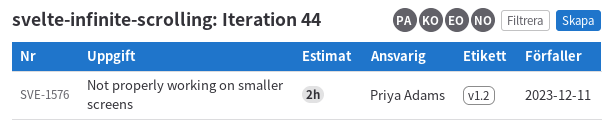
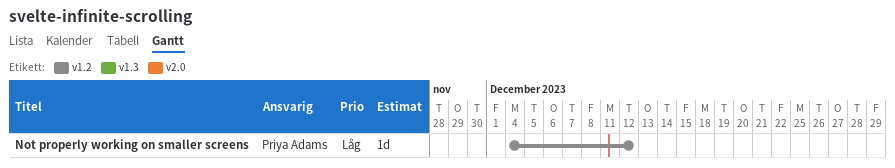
Not properly working on smaller screens, estimate: 2h -> 1d
Not properly working on smaller screens, due: Dec 11 -> Dec 12

